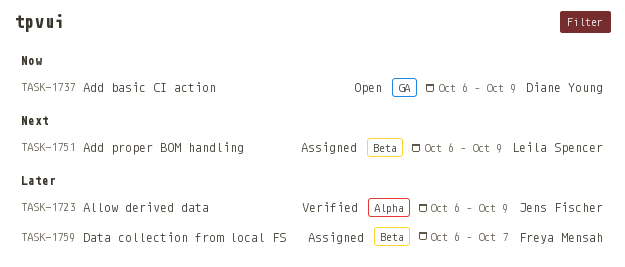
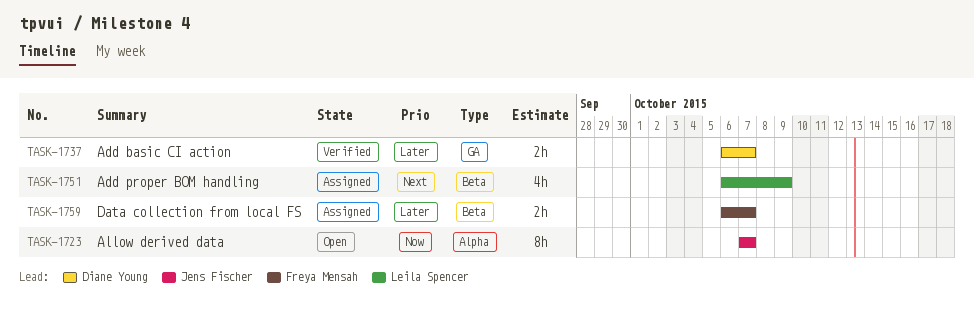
TASK-1723, status: Verified -> Open
TASK-1723, priority: Later -> Now
TASK-1723, start: Oct 6 -> Oct 7
TASK-1723, due: Oct 9 -> Oct 7
TASK-1737, status: Open -> Verified
TASK-1737, priority: Now -> Later
TASK-1737, due: Oct 9 -> Oct 7

